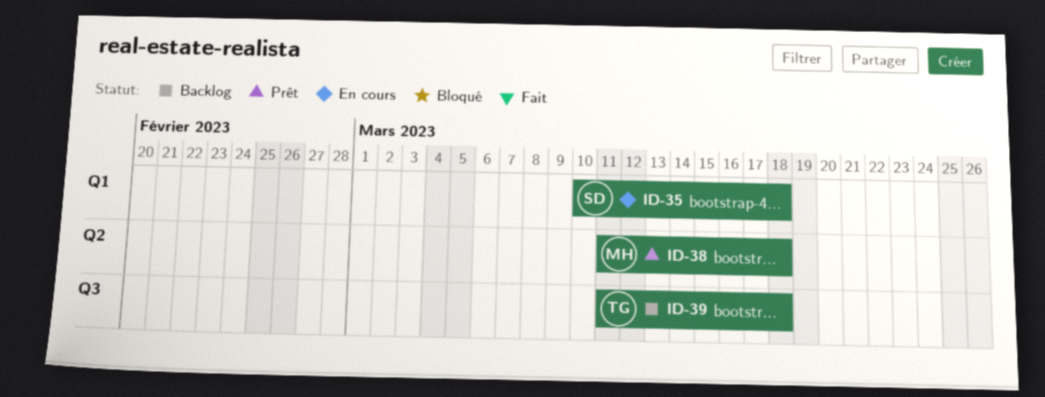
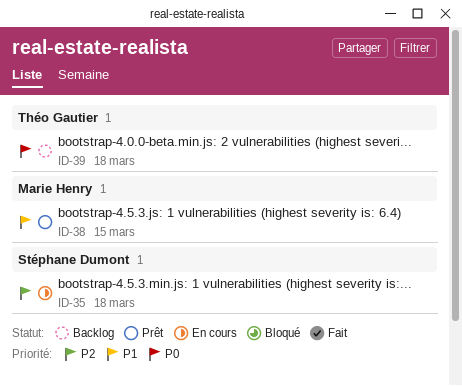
ID-38, due: Mar 18 -> Mar 15

